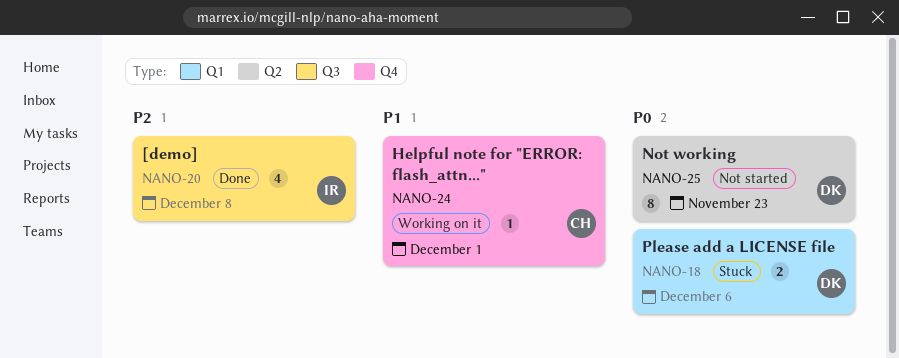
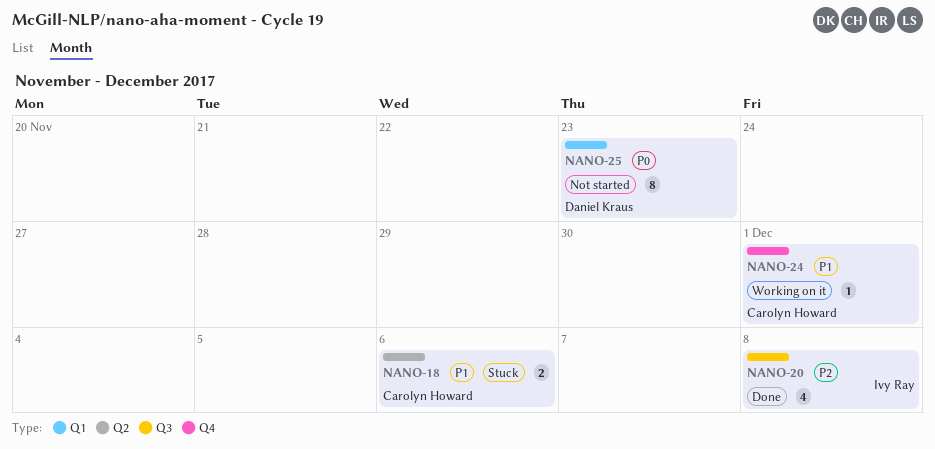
NANO-18, owner: Daniel Kraus -> Carolyn Howard
NANO-18, priority: P0 -> P1
NANO-18, label: Q1 -> Q2
NANO-25, label: Q2 -> Q1

